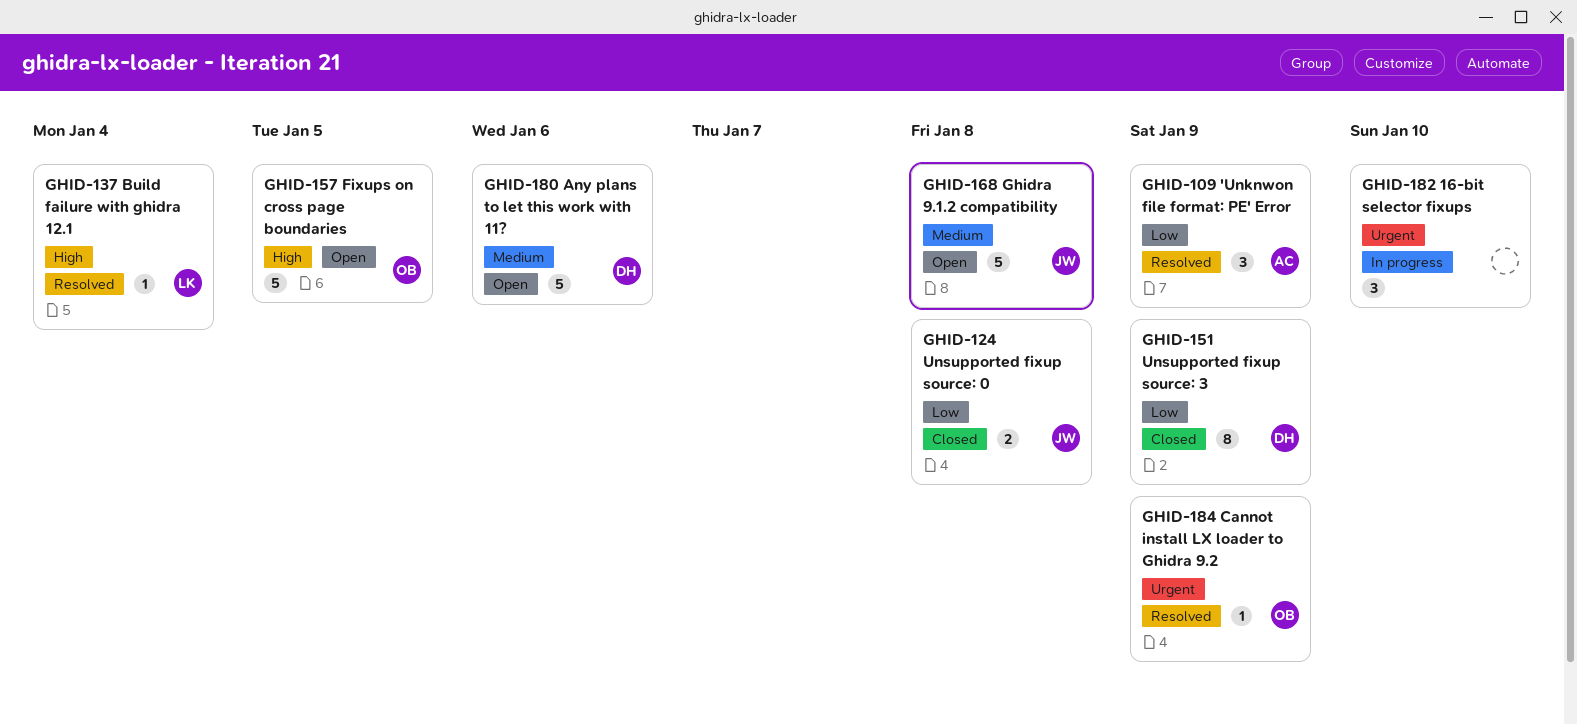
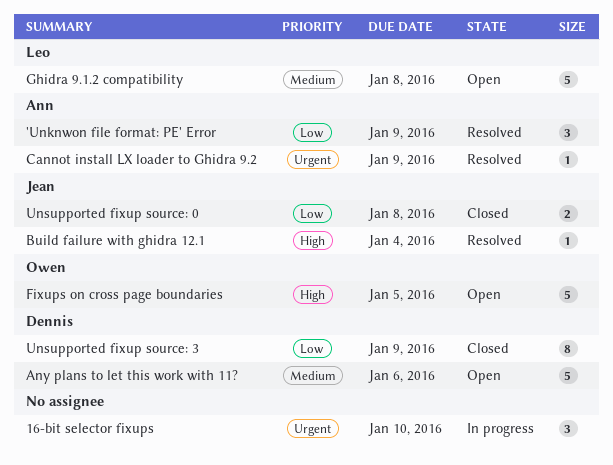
Build failure with ghidra 12.1, owner: Leo -> Jean
Cannot install LX loader to Ghidra 9.2, owner: Owen -> Ann
Ghidra 9.1.2 compatibility, owner: Jean -> Leo

